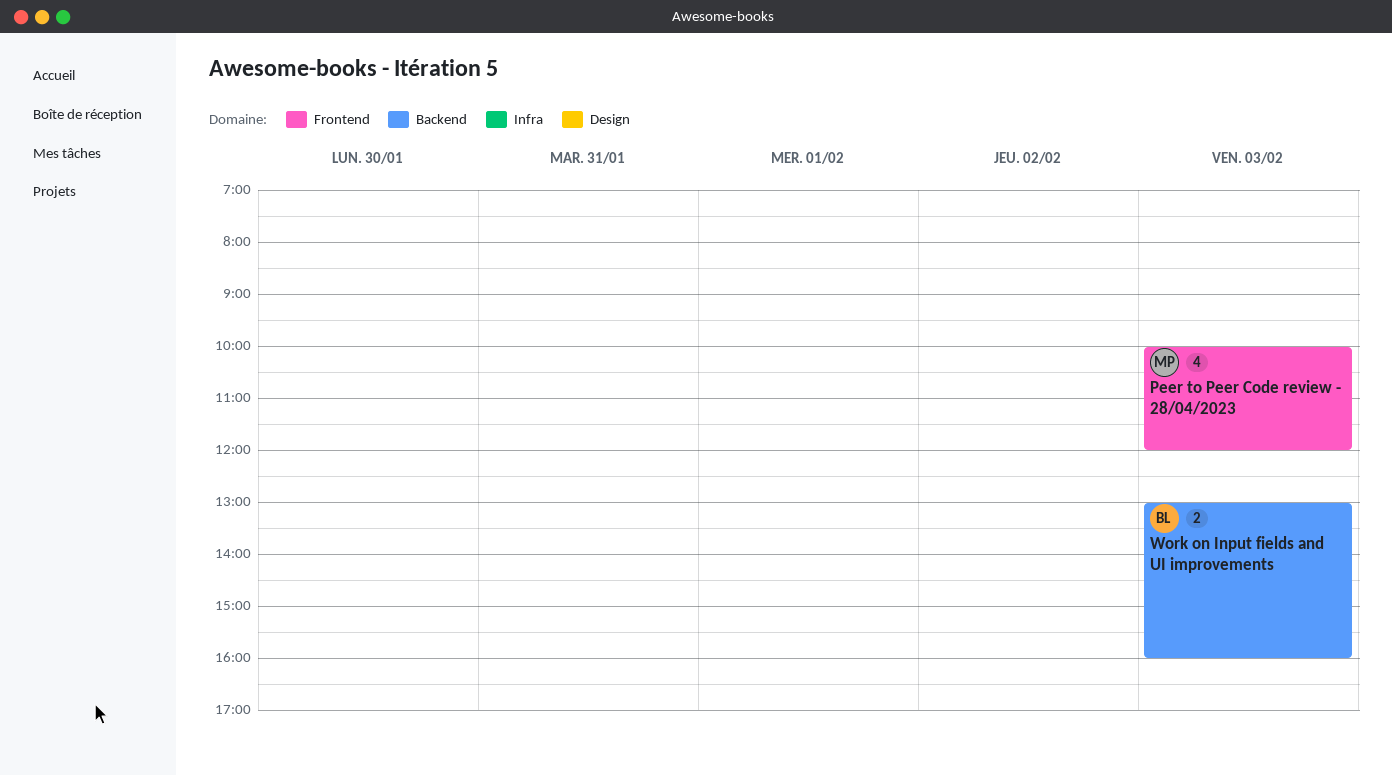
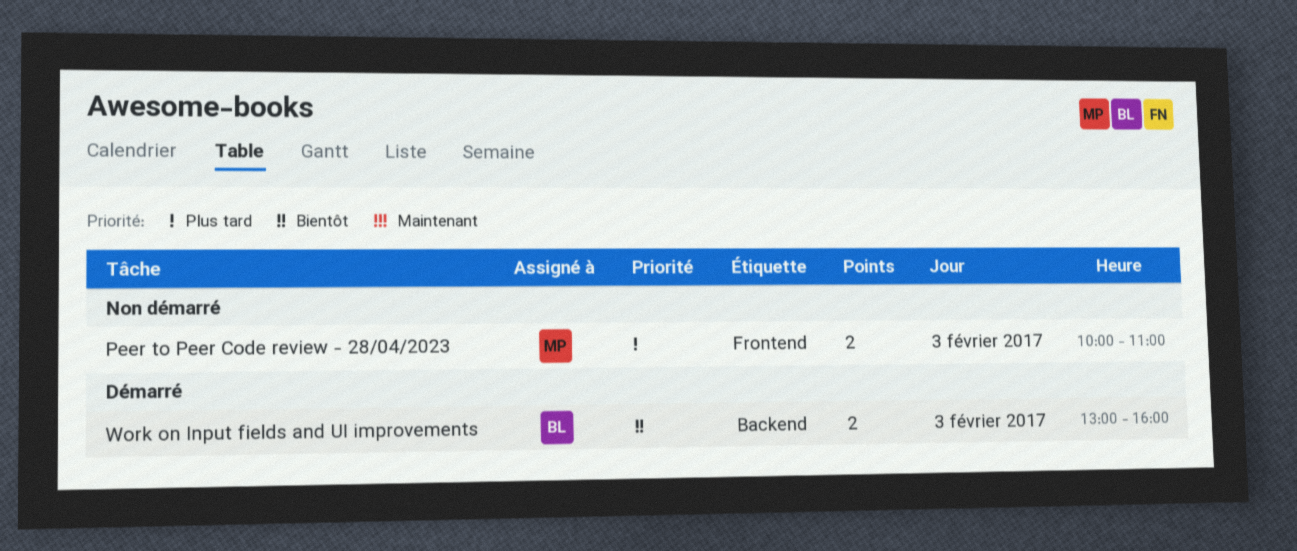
Peer to Peer Code review - 28/04/2023, estimate: 4 -> 2
Peer to Peer Code review - 28/04/2023, ends: 12:00 -> 11:00

